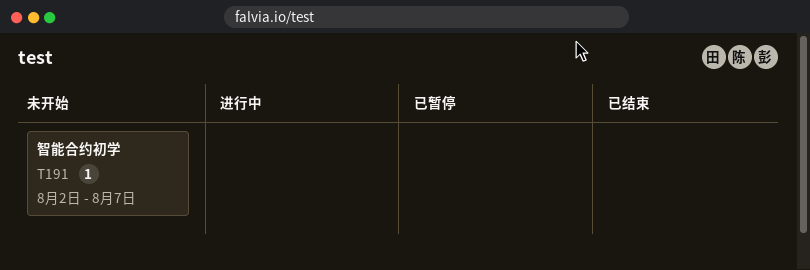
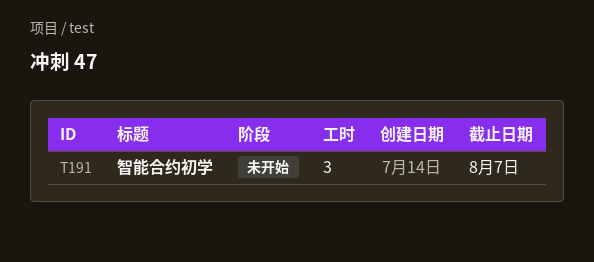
T191, estimate: 1 -> 3

